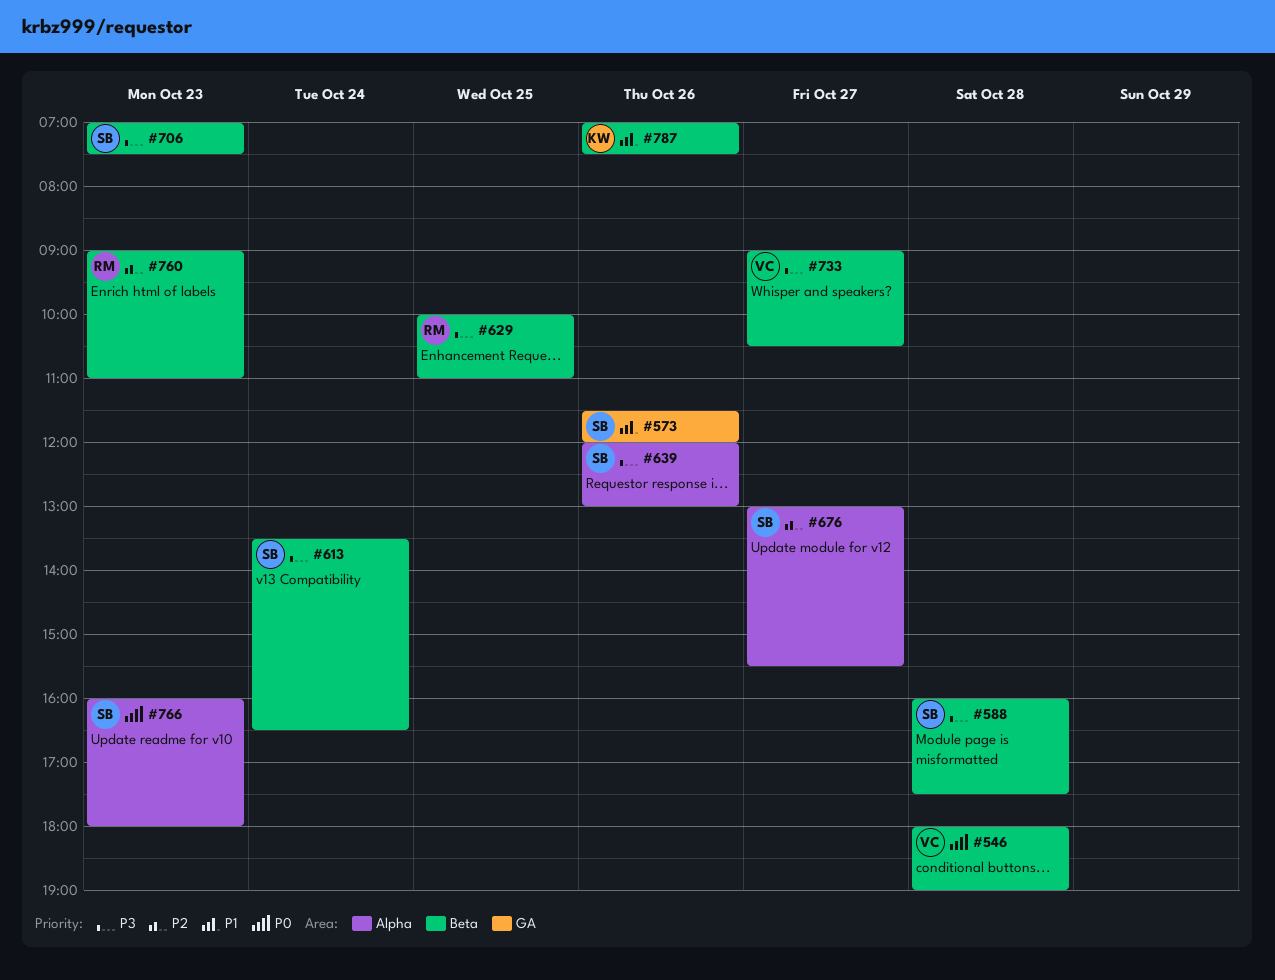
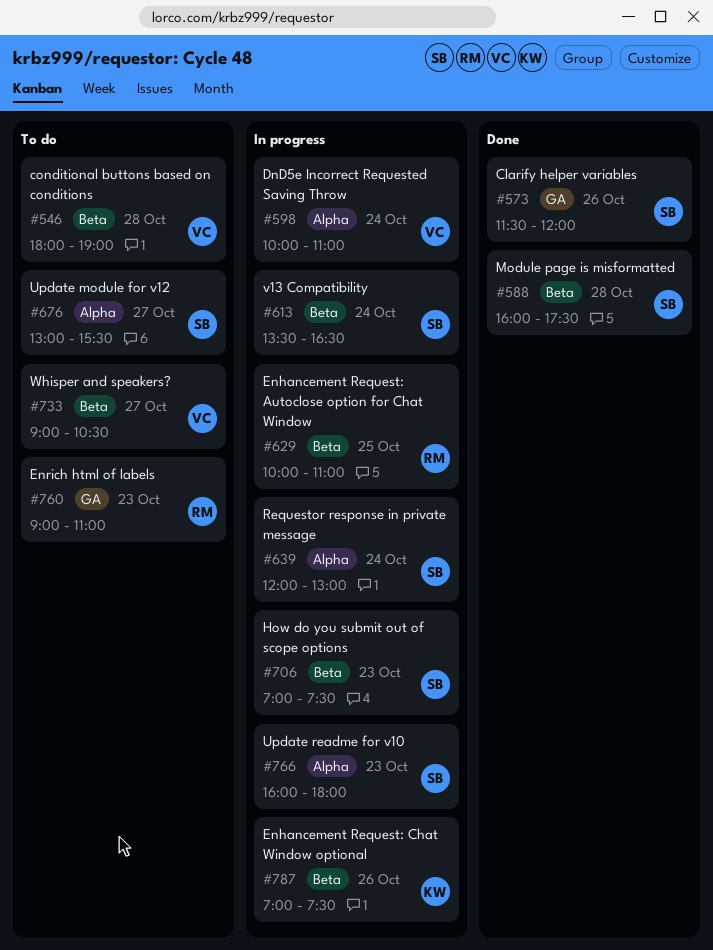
#598: none -> present
#639, day: Oct 26 -> Oct 24
#760, label: Beta -> GA

